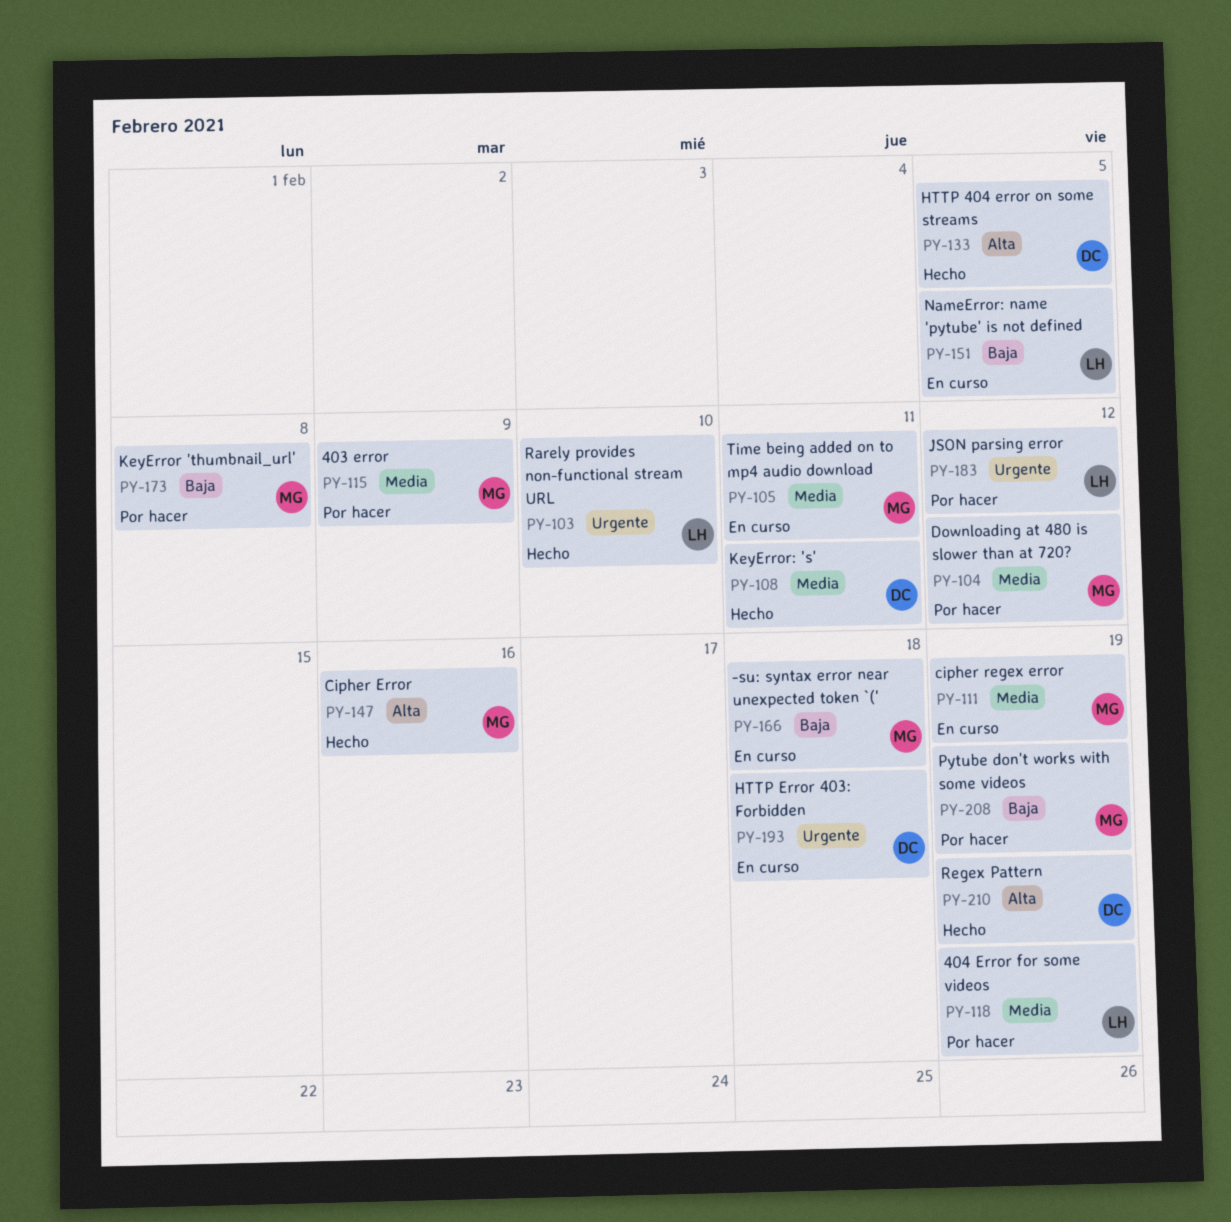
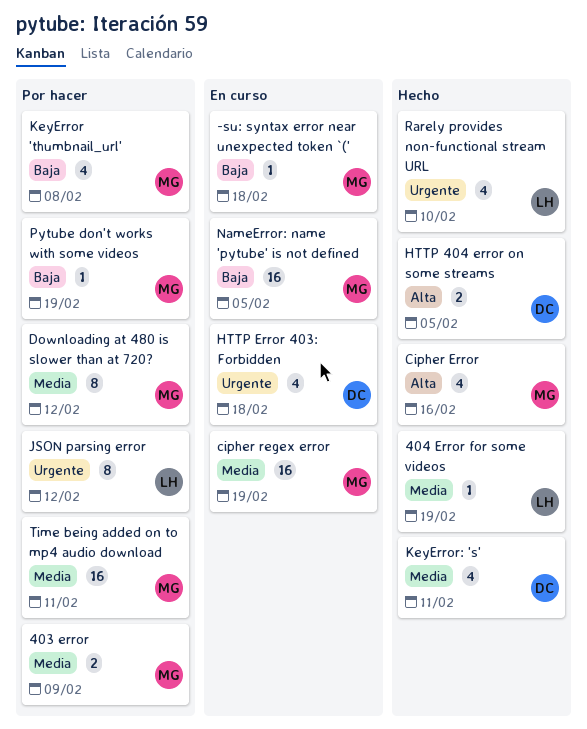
404 Error for some videos, status: Por hacer -> Hecho
NameError: name 'pytube' is not defined, owner: LH -> MG
Regex Pattern: present -> none
Time being added on to mp4 audio download, status: En curso -> Por hacer

